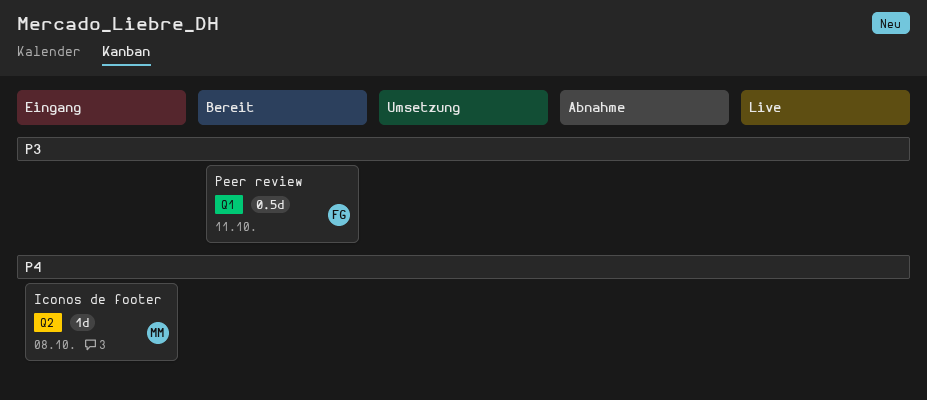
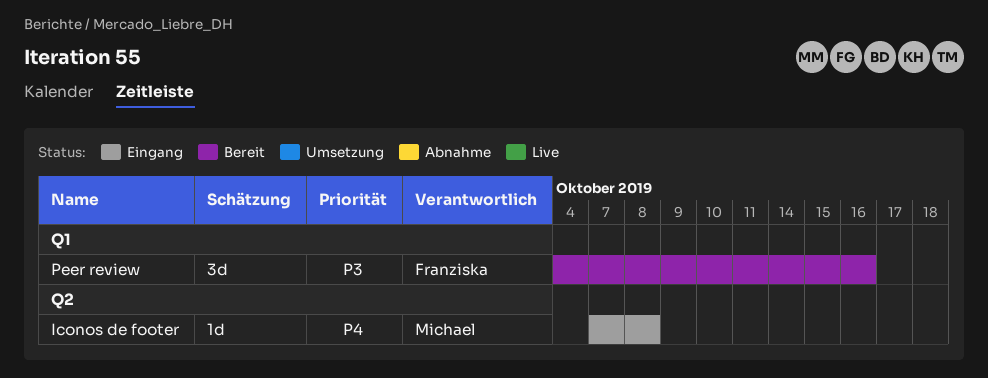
Peer review, estimate: 0.5d -> 3d
Peer review, due: Oct 11 -> Oct 16

